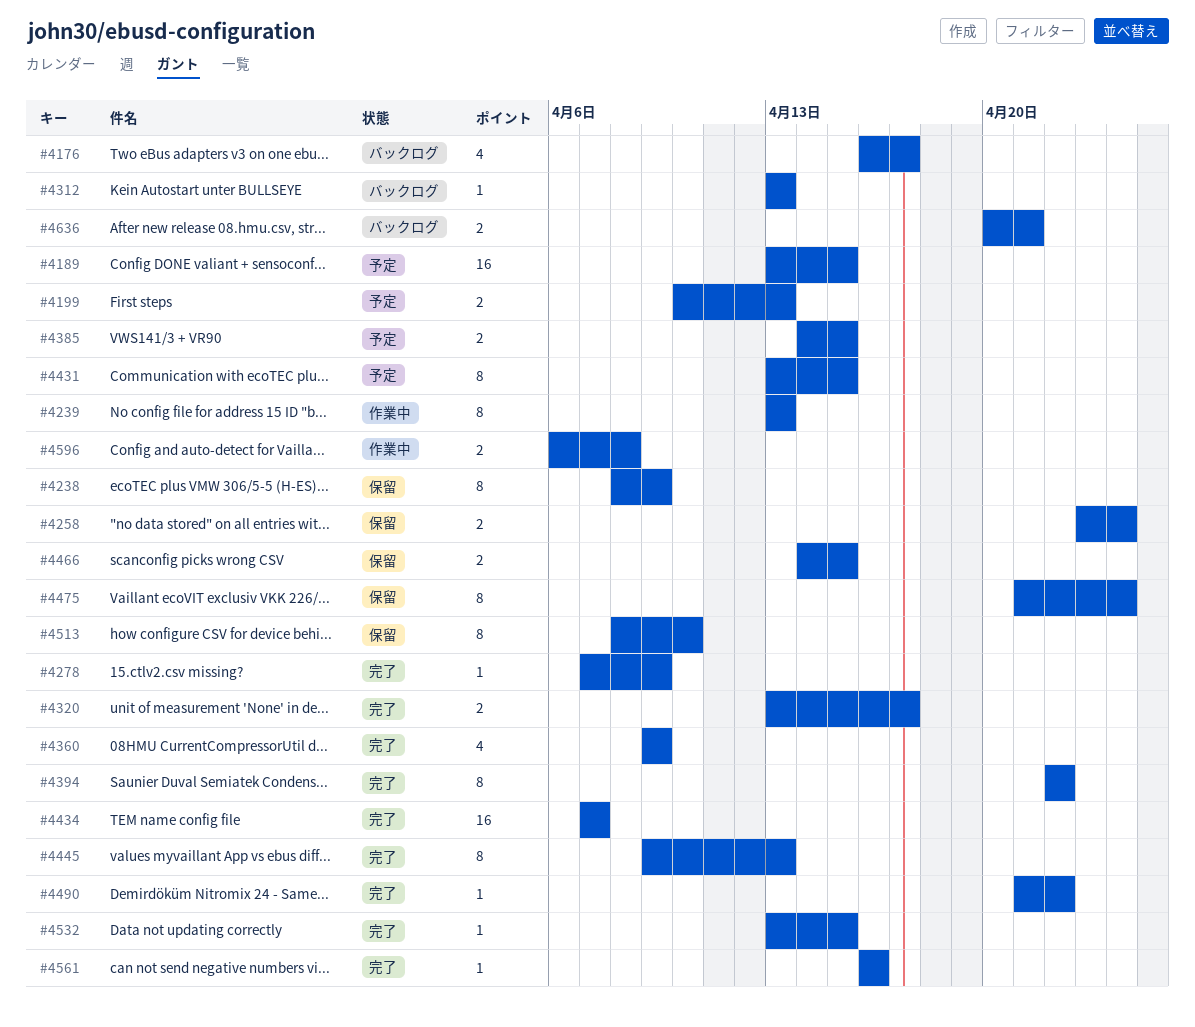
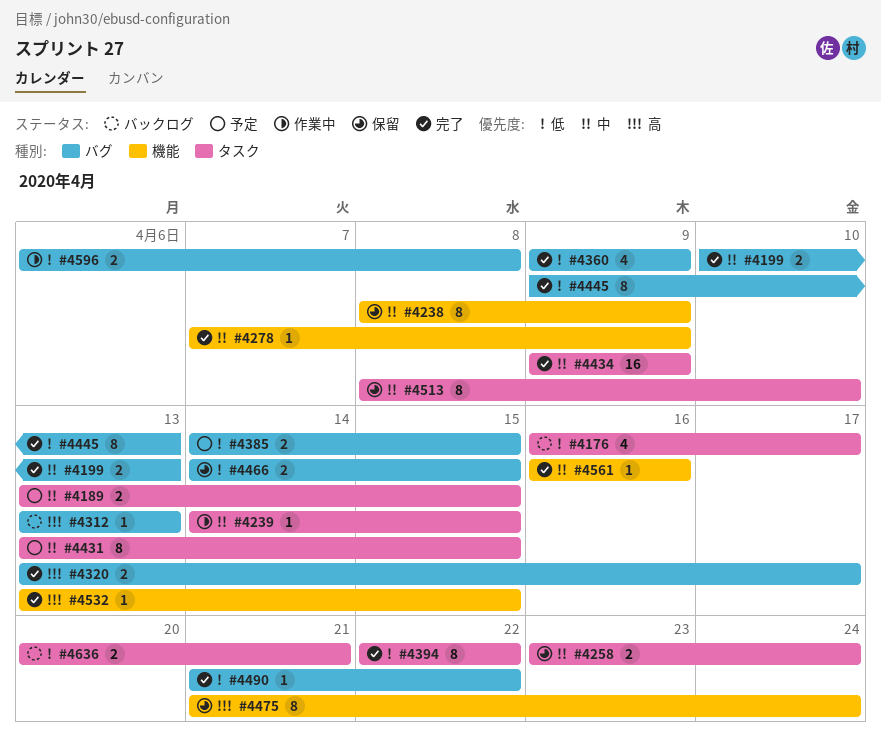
#4189, estimate: 16 -> 2
#4199, status: 予定 -> 完了
#4239, estimate: 8 -> 1
#4239, start: Apr 13 -> Apr 14
#4239, due: Apr 13 -> Apr 15
#4434, start: Apr 7 -> Apr 9
#4434, due: Apr 7 -> Apr 9

